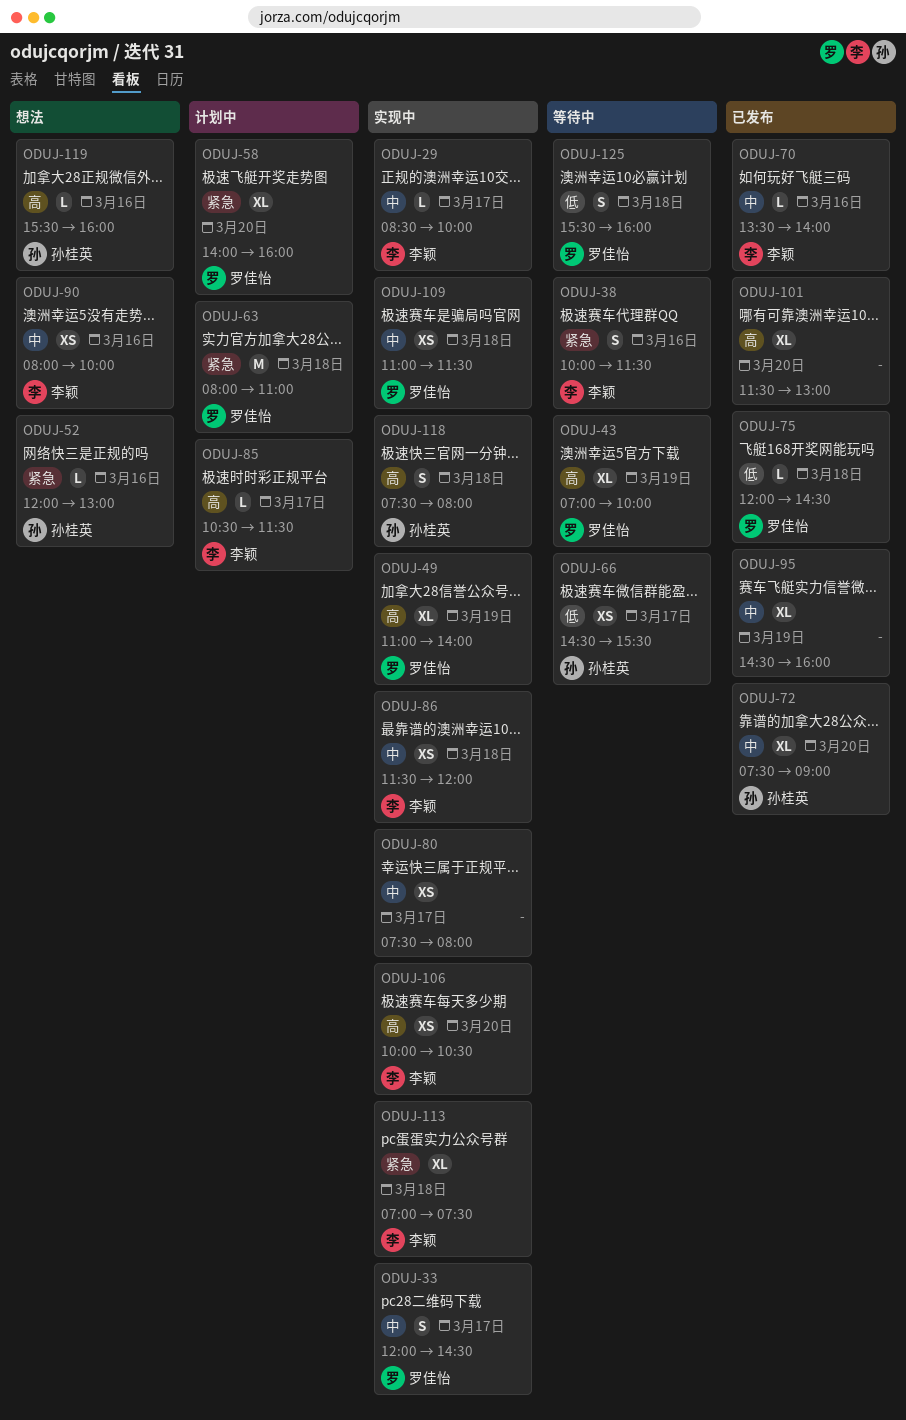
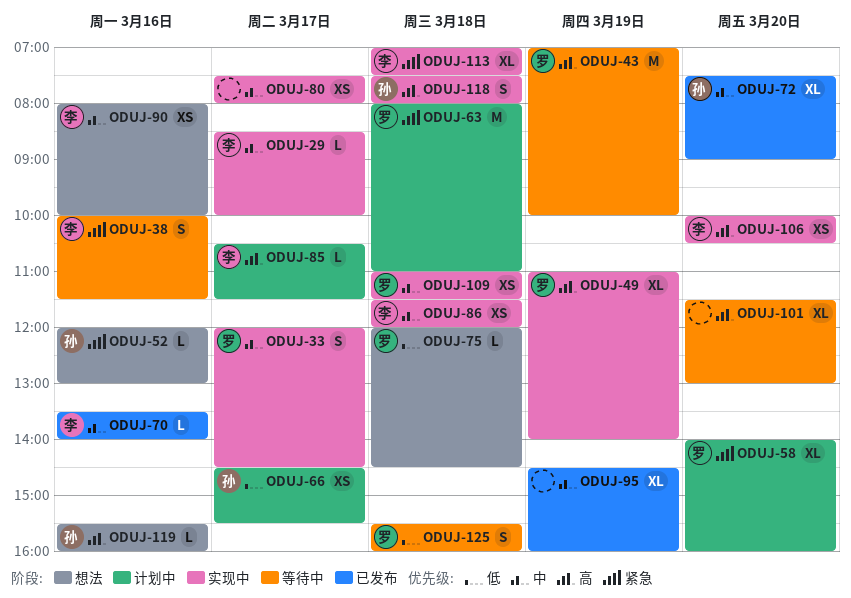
ODUJ-43, estimate: XL -> M
ODUJ-66, status: 等待中 -> 计划中
ODUJ-75, status: 已发布 -> 想法
ODUJ-101, status: 已发布 -> 等待中

